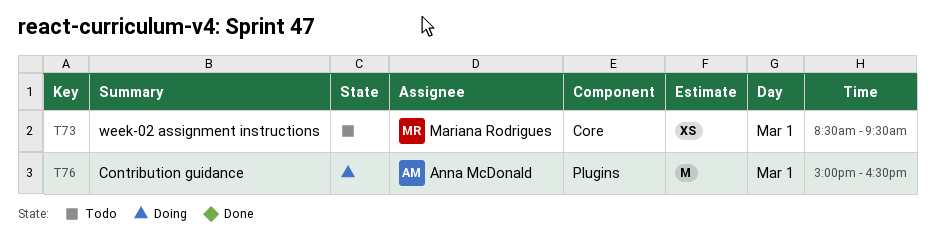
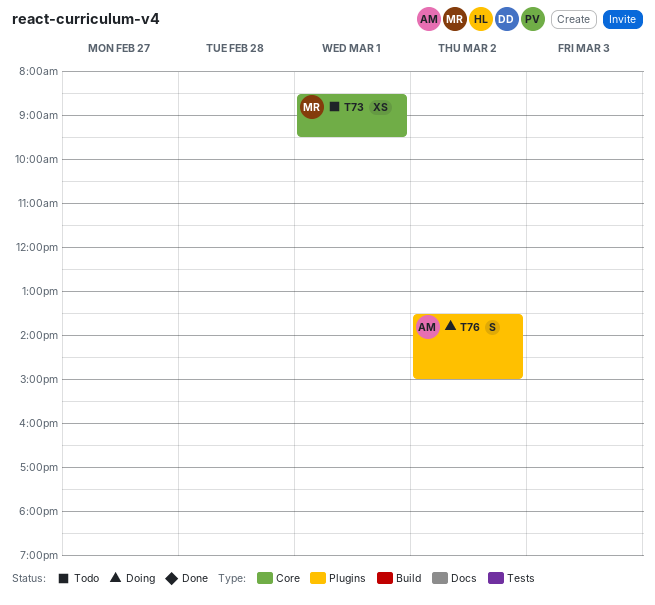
T76, estimate: M -> S
T76, day: Mar 1 -> Mar 2
T76, begins: 15:00 -> 13:30
T76, ends: 16:30 -> 15:00

